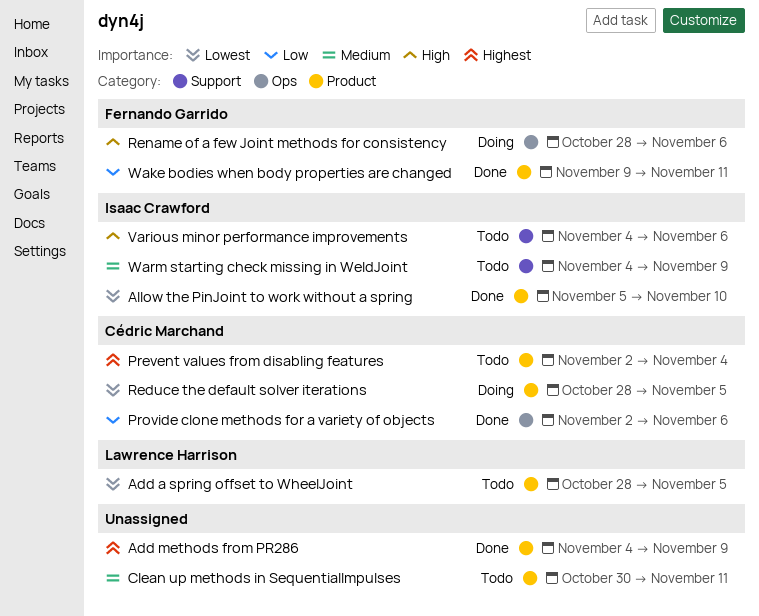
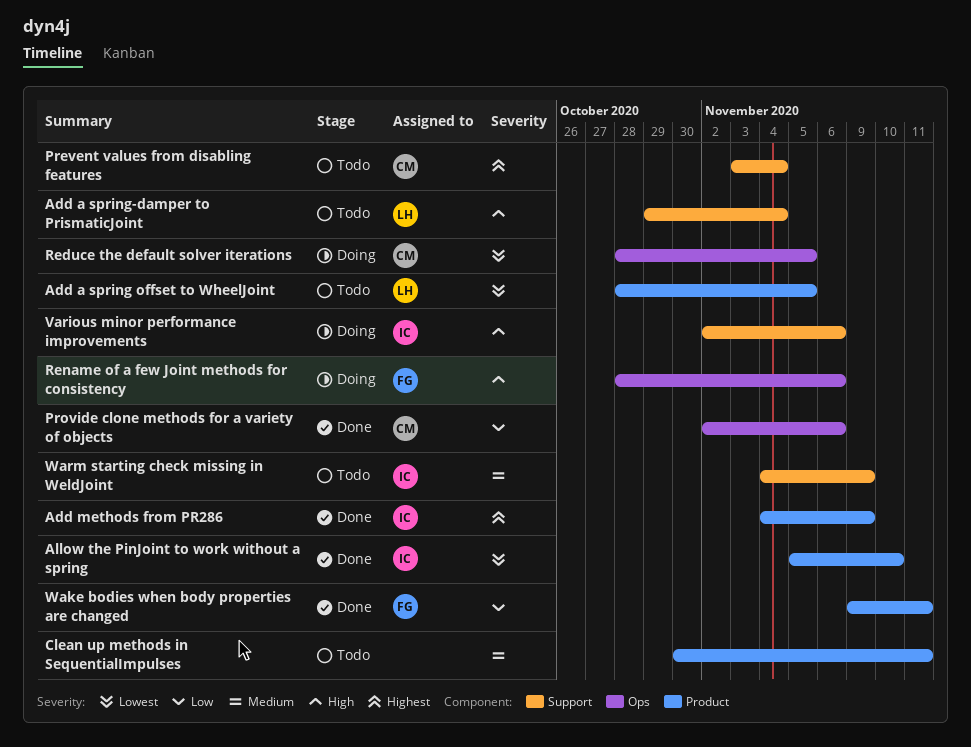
Add a spring-damper to PrismaticJoint: none -> present
Add methods from PR286, owner: none -> Isaac Crawford
Prevent values from disabling features, label: Product -> Support
Prevent values from disabling features, start: Nov 2 -> Nov 3
Reduce the default solver iterations, label: Product -> Ops
Various minor performance improvements, status: Todo -> Doing
Various minor performance improvements, start: Nov 4 -> Nov 2

